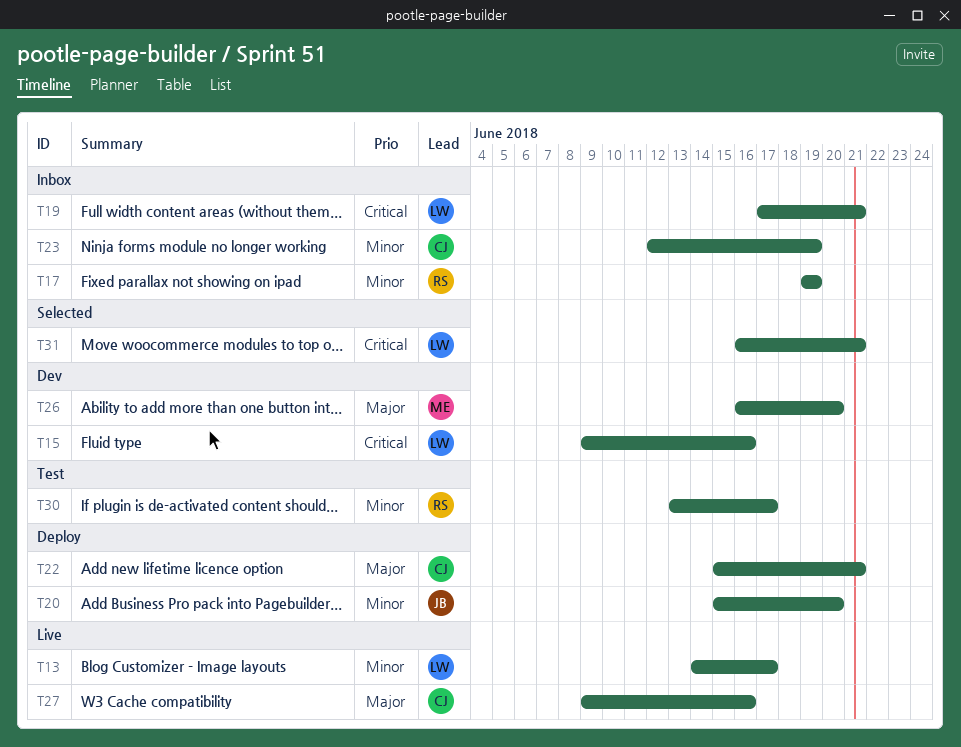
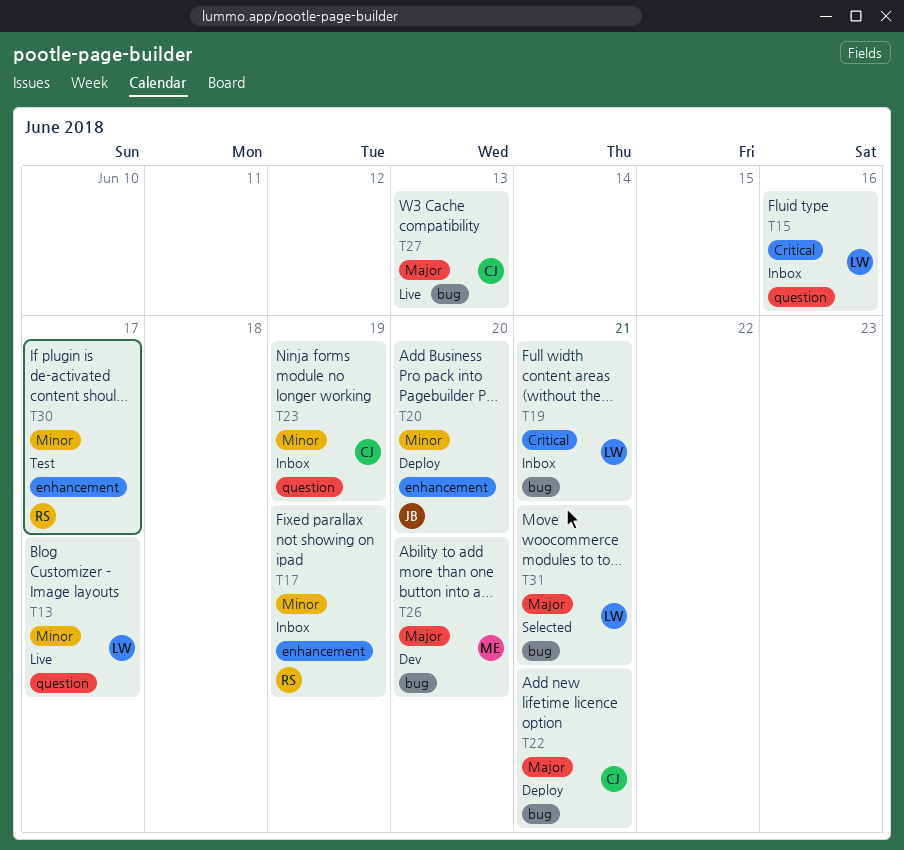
T15, status: Dev -> Inbox
T27, due: Jun 16 -> Jun 13
T31, priority: Critical -> Major

